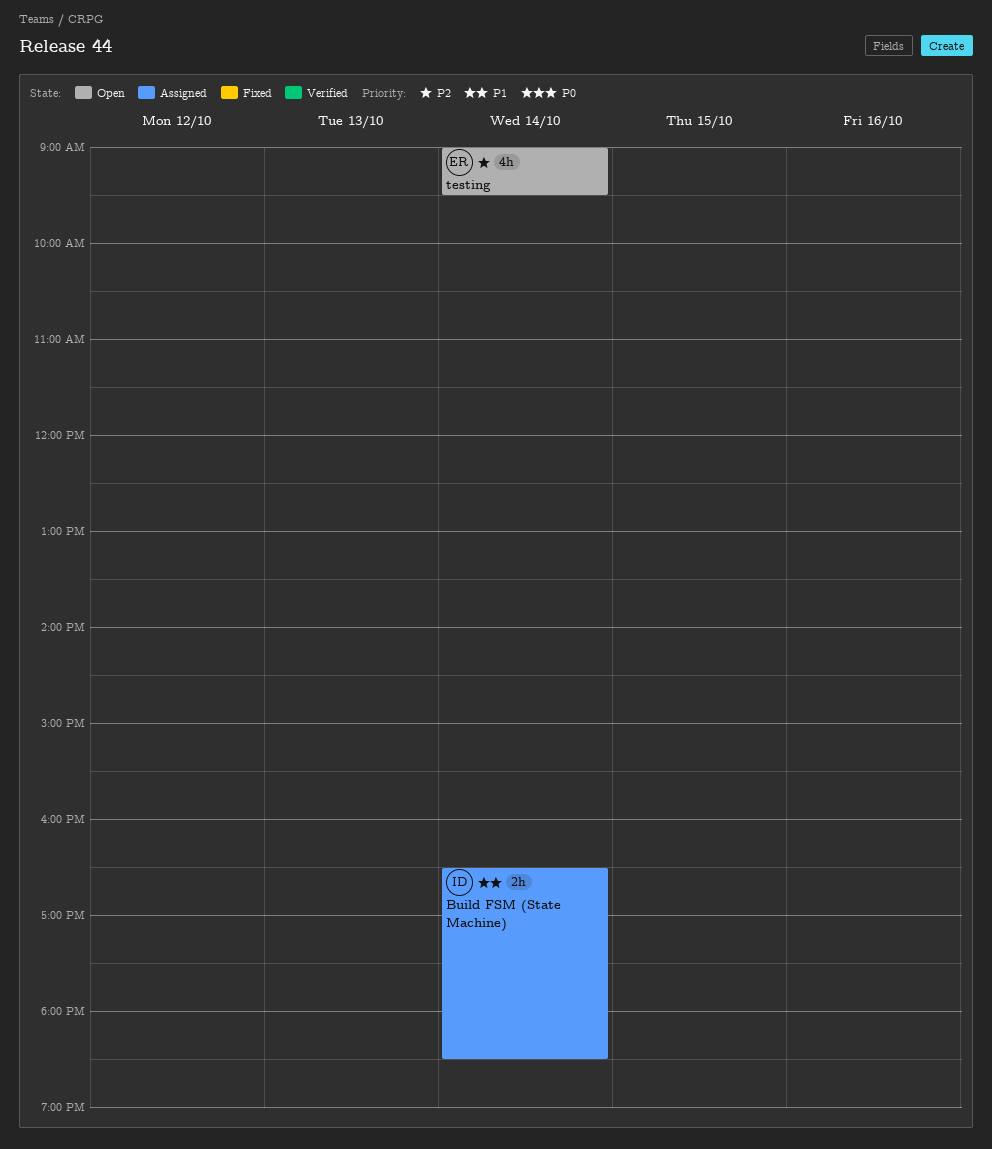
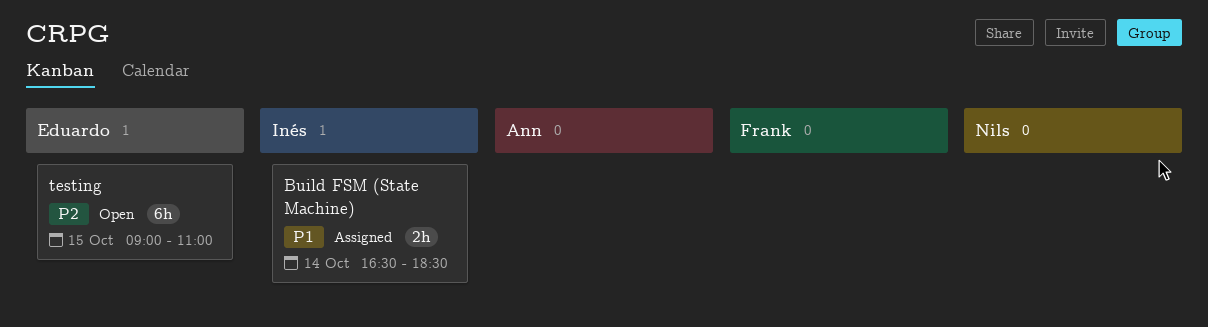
testing, estimate: 4h -> 6h
testing, day: Oct 14 -> Oct 15
testing, ends: 09:30 -> 11:00

